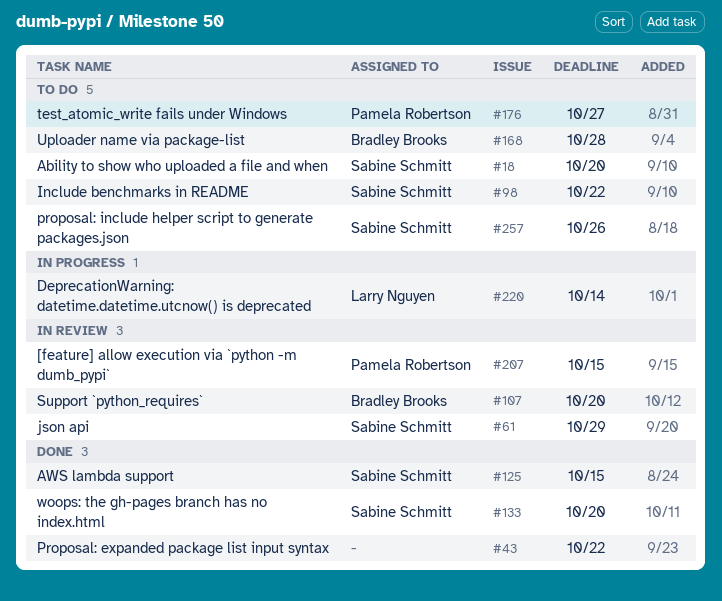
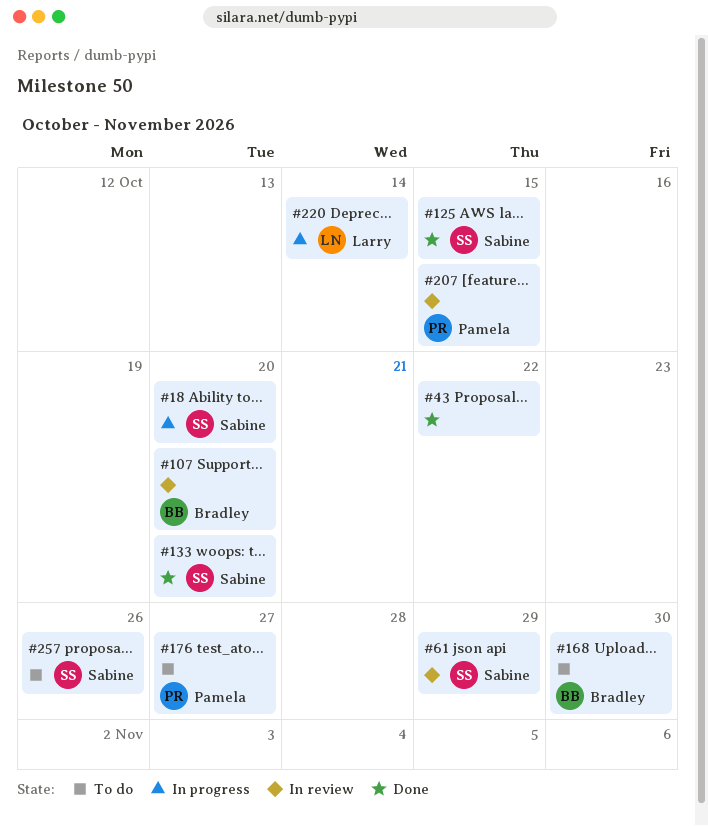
#18, status: To do -> In progress
#98: present -> none
#168, due: Oct 28 -> Oct 30

